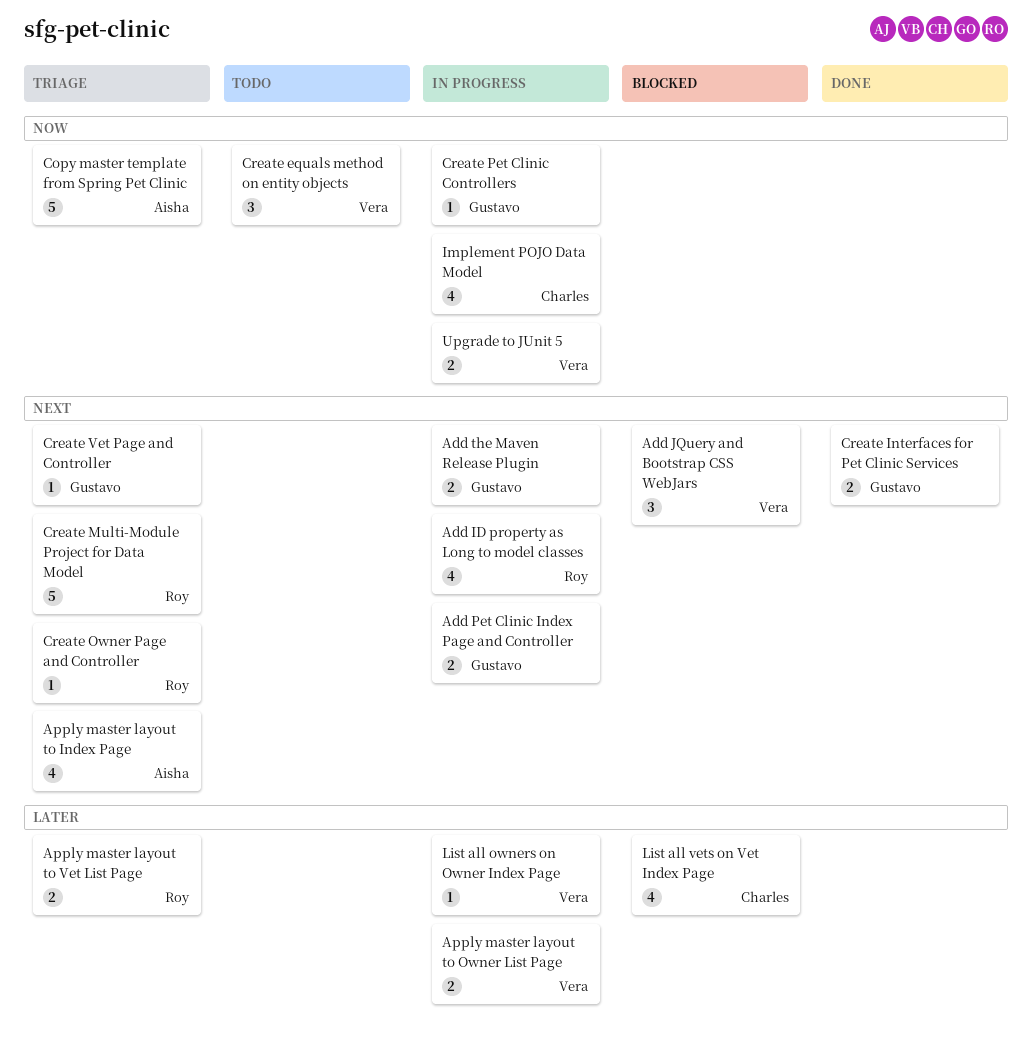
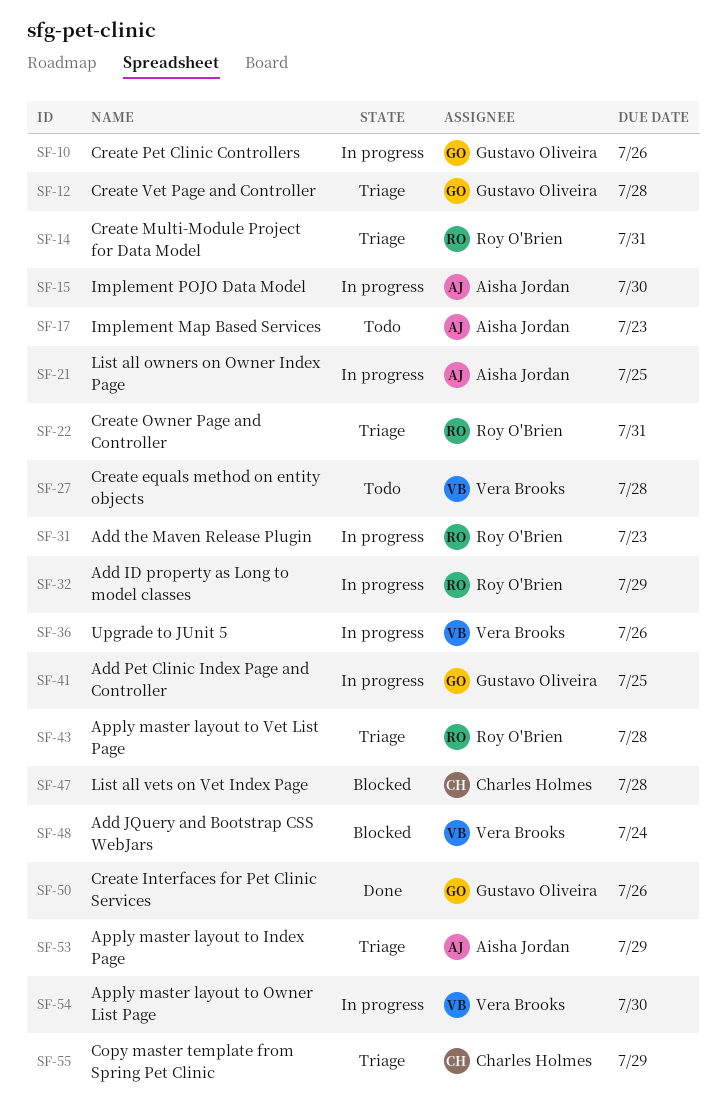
Add the Maven Release Plugin, owner: Gustavo Oliveira -> Roy O'Brien
Copy master template from Spring Pet Clinic, owner: Aisha Jordan -> Charles Holmes
Implement Map Based Services: none -> present
Implement POJO Data Model, owner: Charles Holmes -> Aisha Jordan
List all owners on Owner Index Page, owner: Vera Brooks -> Aisha Jordan

